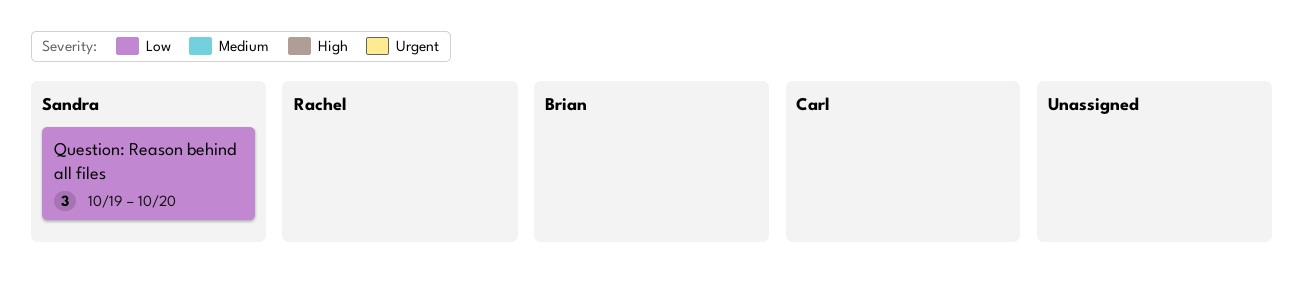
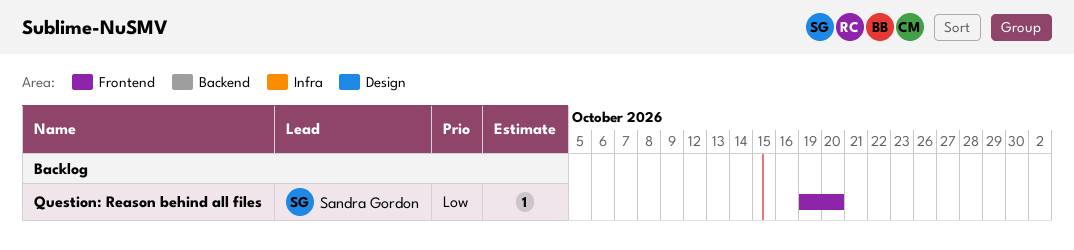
Question: Reason behind all files, estimate: 3 -> 1

